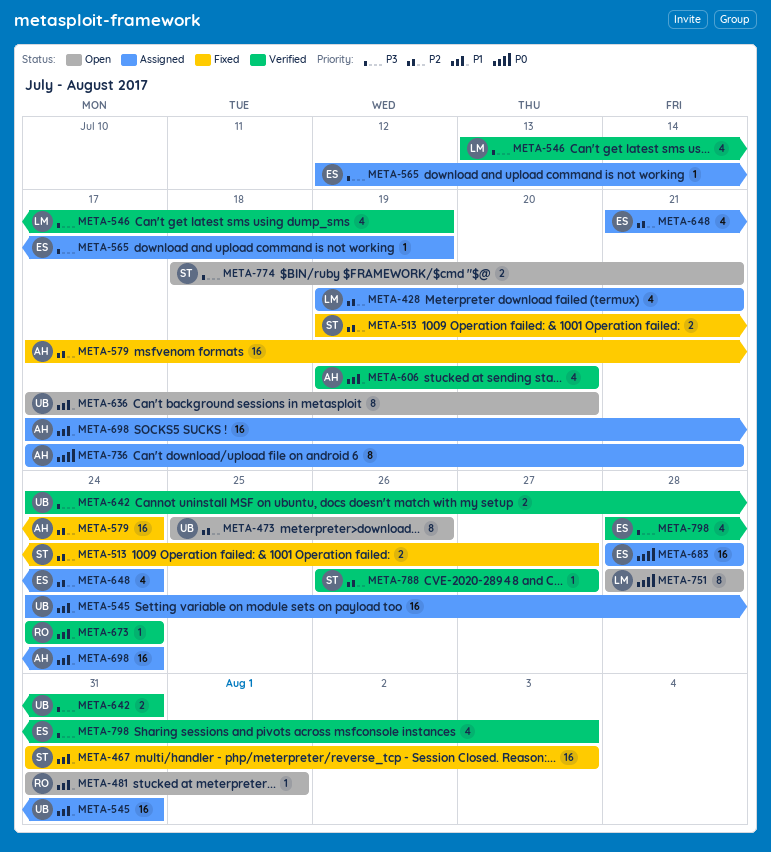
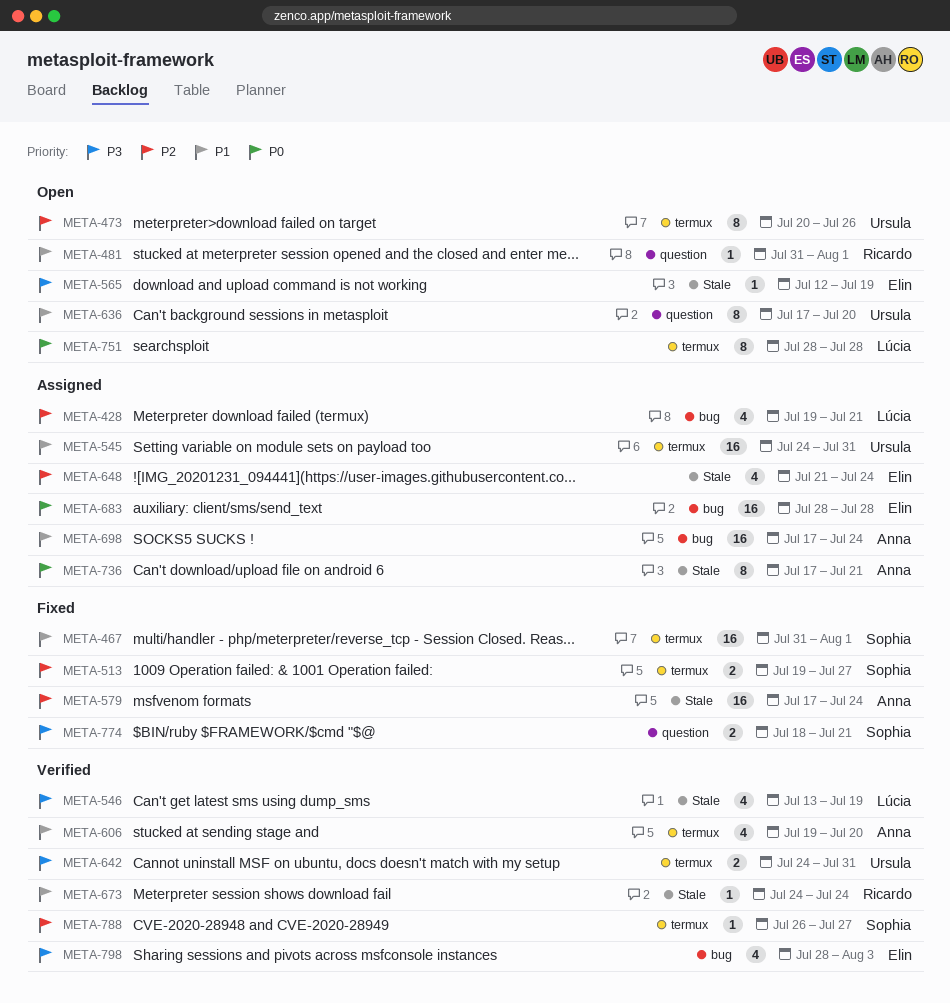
META-467, due: Aug 3 -> Aug 1
META-473, start: Jul 25 -> Jul 20
META-565, status: Assigned -> Open
META-774, status: Open -> Fixed

